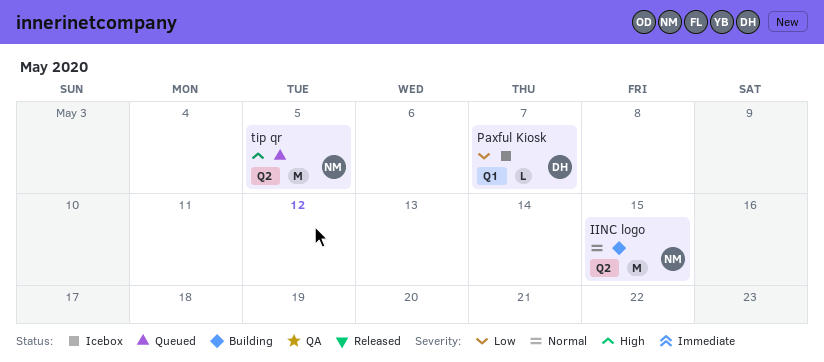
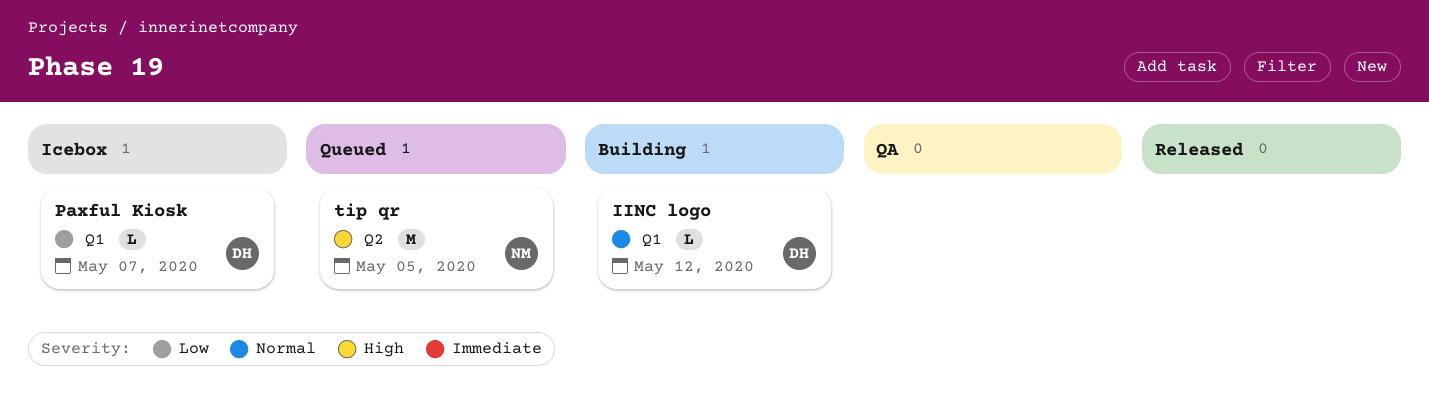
IINC logo, owner: NM -> DH
IINC logo, label: Q2 -> Q1
IINC logo, estimate: M -> L
IINC logo, due: May 15 -> May 12

